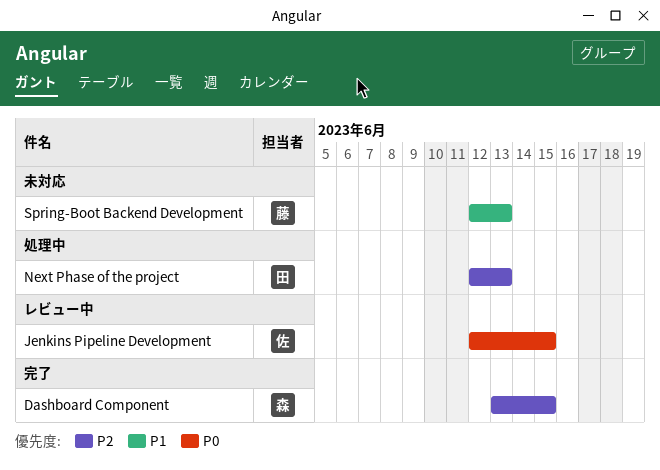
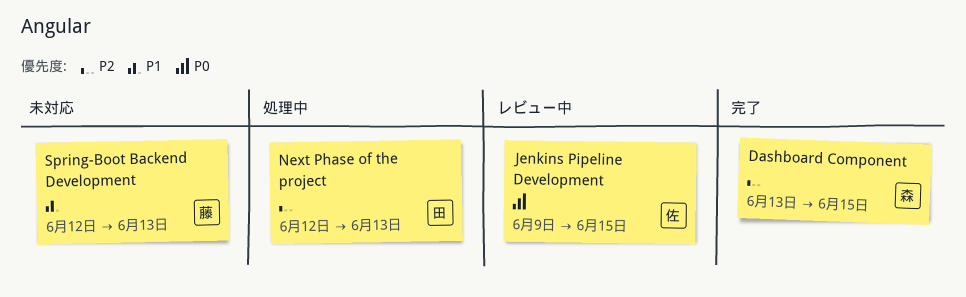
Jenkins Pipeline Development, start: Jun 12 -> Jun 9

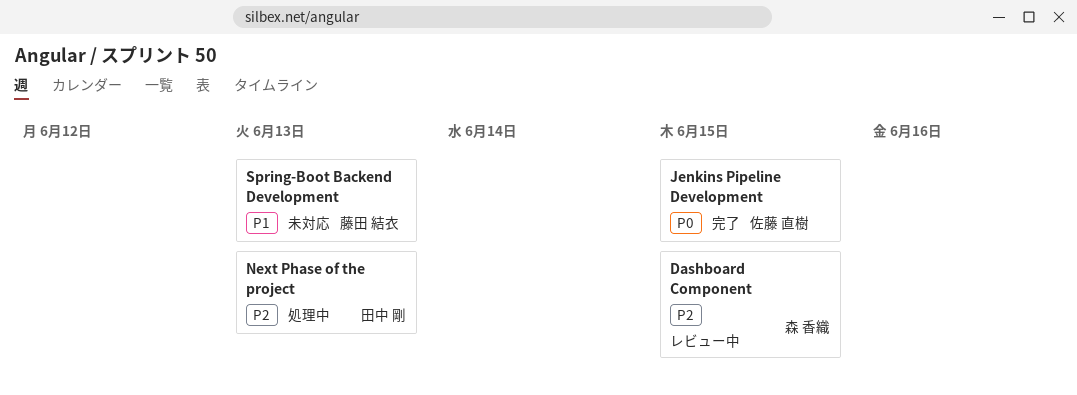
Dashboard Component, status: 完了 -> レビュー中
Jenkins Pipeline Development, status: レビュー中 -> 完了

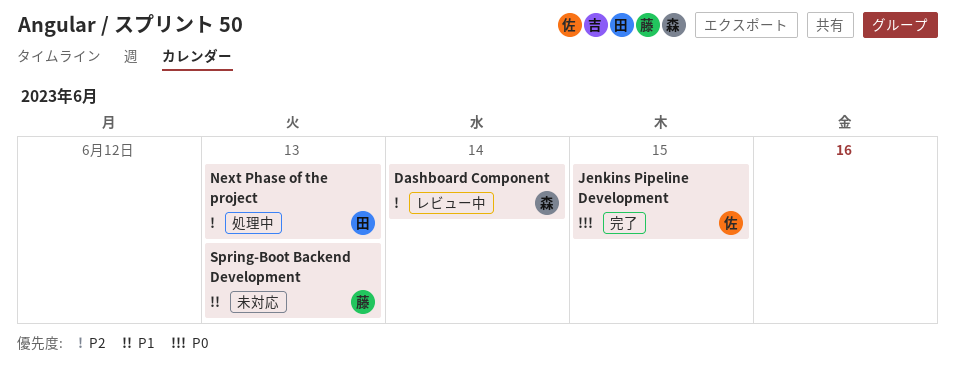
Dashboard Component, due: Jun 15 -> Jun 14

